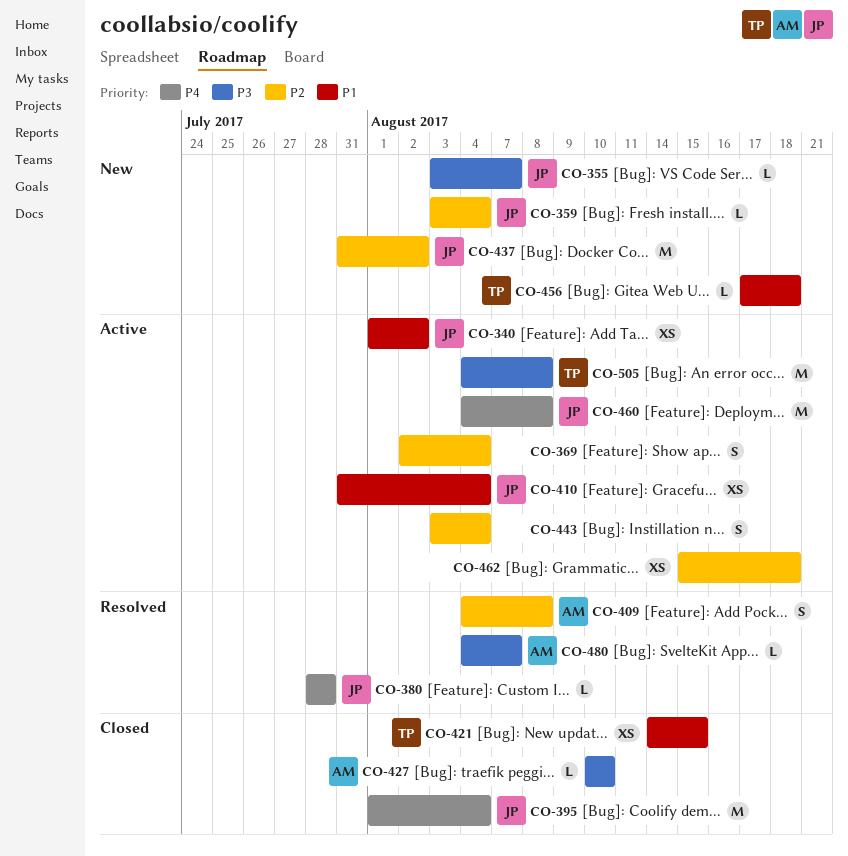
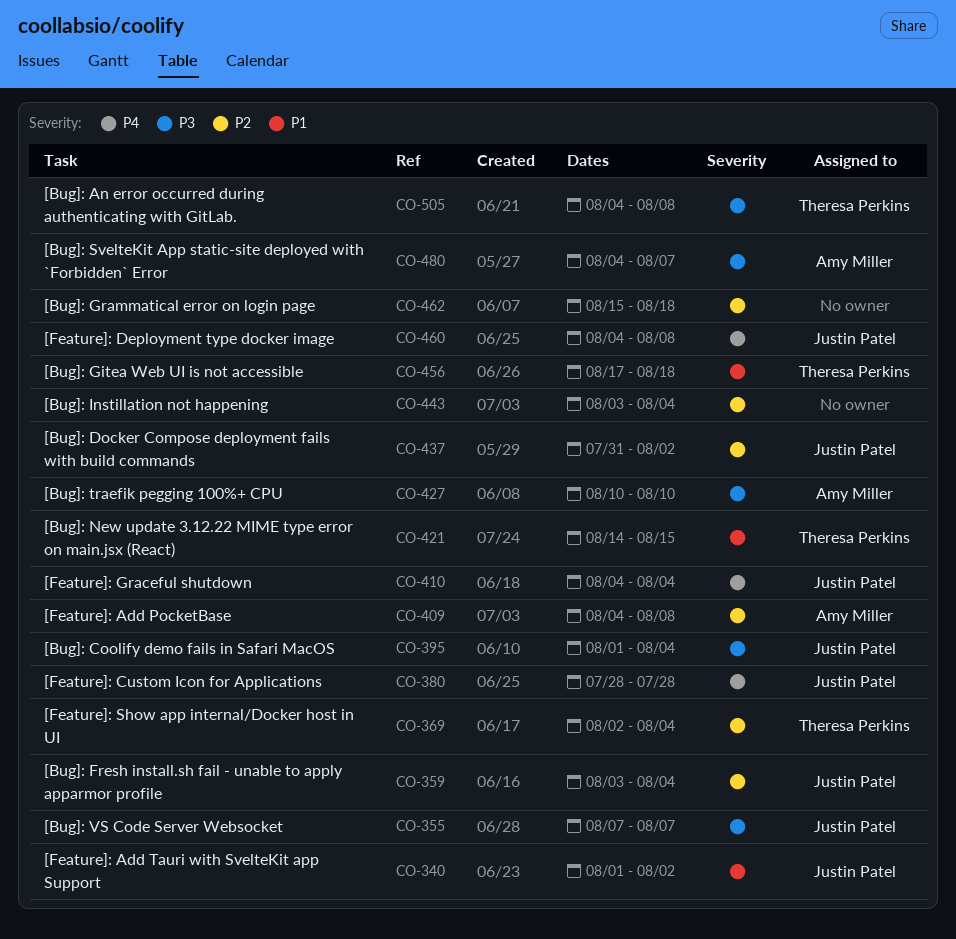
CO-355, start: Aug 3 -> Aug 7
CO-369, owner: none -> Theresa Perkins
CO-395, priority: P4 -> P3
CO-410, priority: P1 -> P4
CO-410, start: Jul 31 -> Aug 4

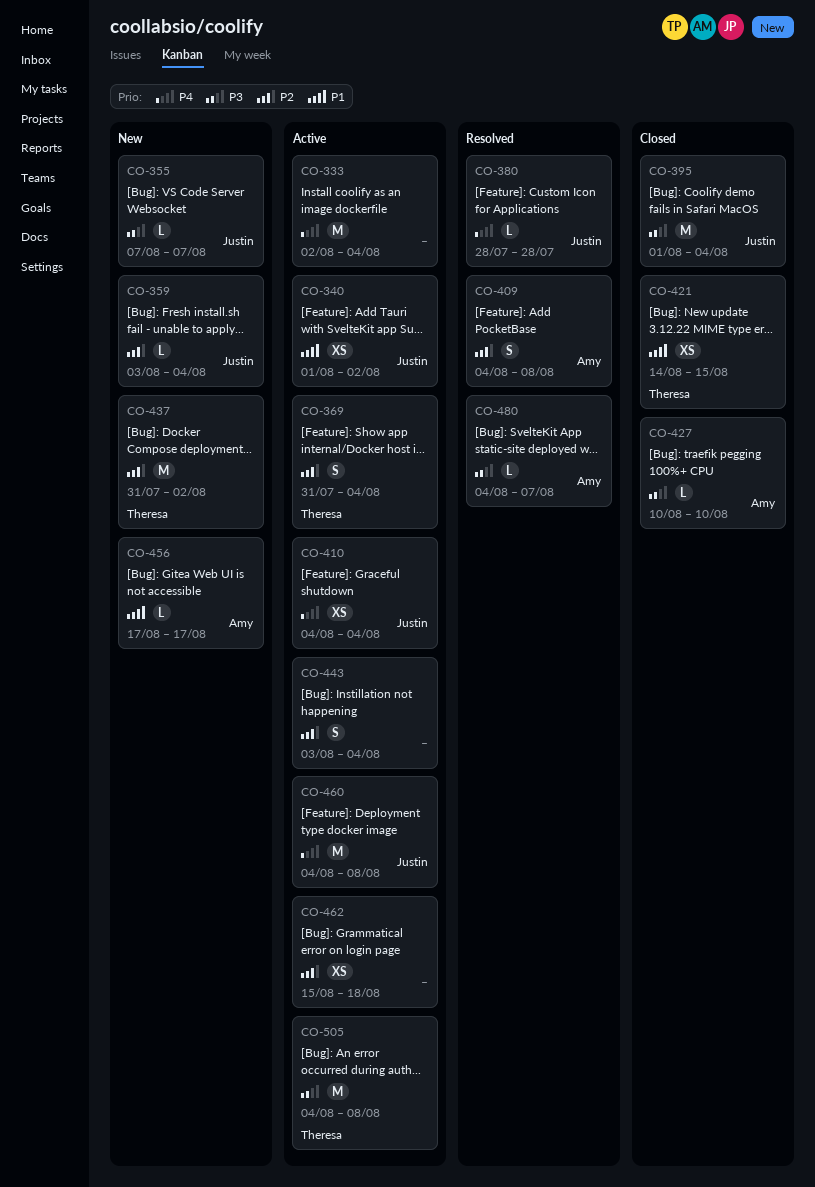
CO-333: none -> present
CO-369, start: Aug 2 -> Jul 31
CO-437, owner: Justin Patel -> Theresa Perkins
CO-456, owner: Theresa Perkins -> Amy Miller
CO-456, due: Aug 18 -> Aug 17

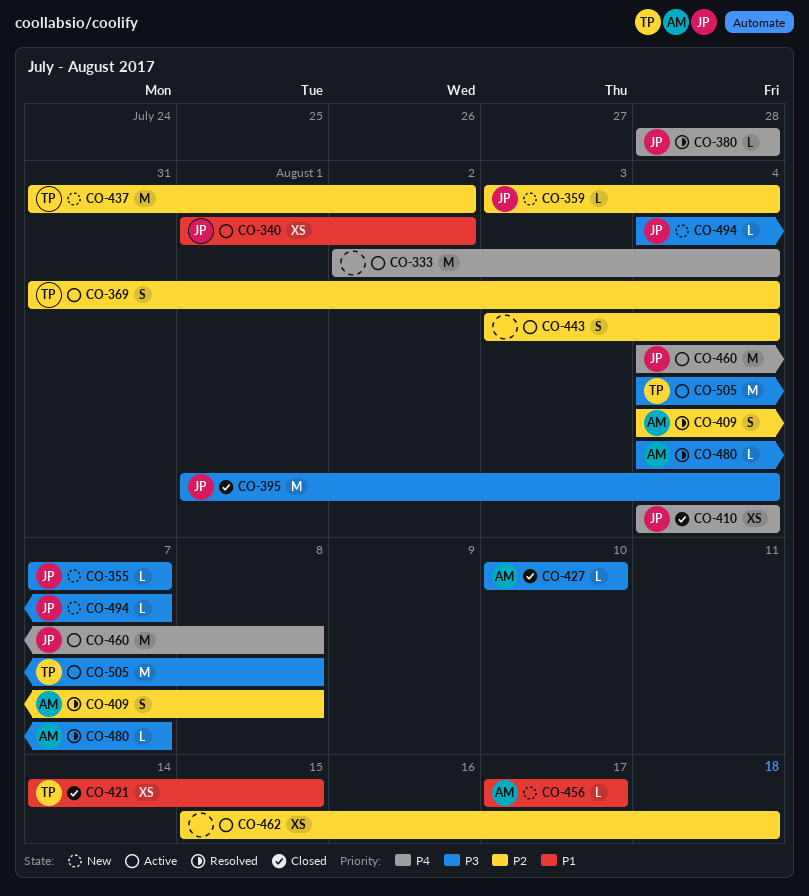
CO-410, status: Active -> Closed
CO-494: none -> present

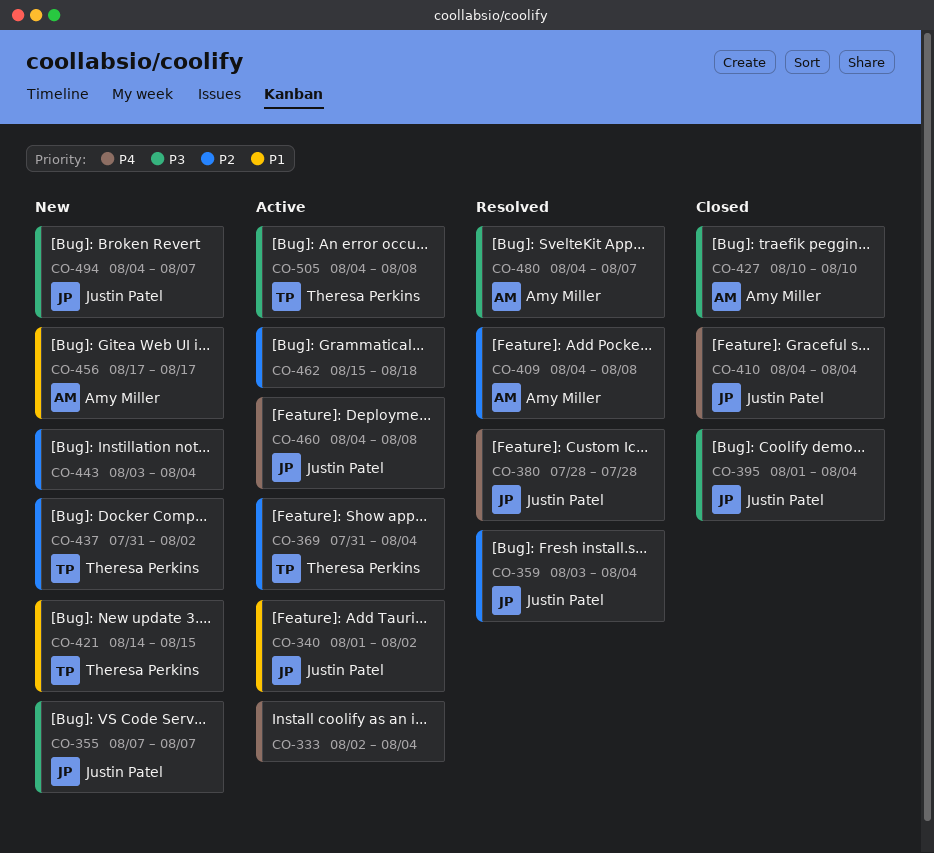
CO-359, status: New -> Resolved
CO-421, status: Closed -> New
CO-443, status: Active -> New

